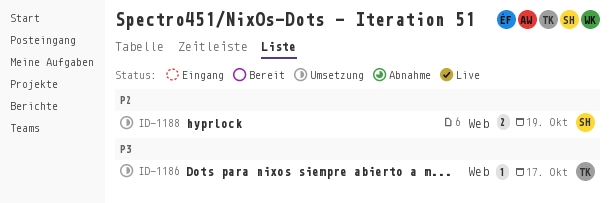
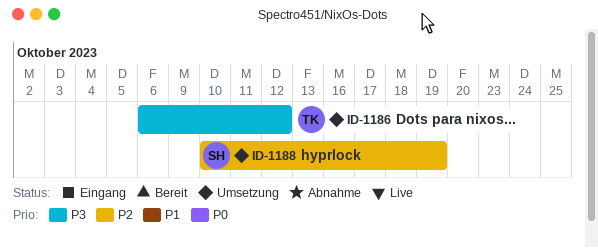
ID-1186, due: Oct 17 -> Oct 12

